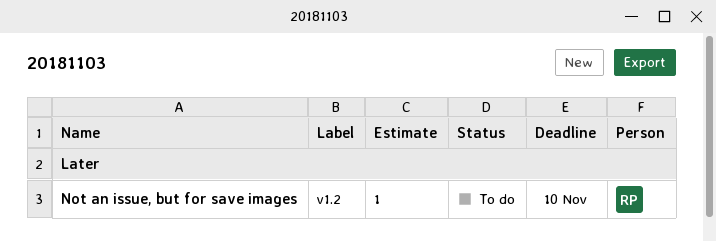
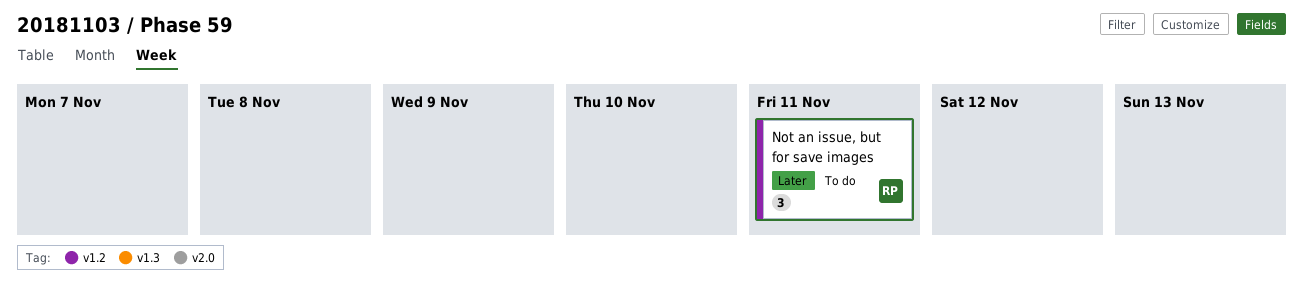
Not an issue, but for save images, estimate: 1 -> 3
Not an issue, but for save images, due: Nov 10 -> Nov 11

